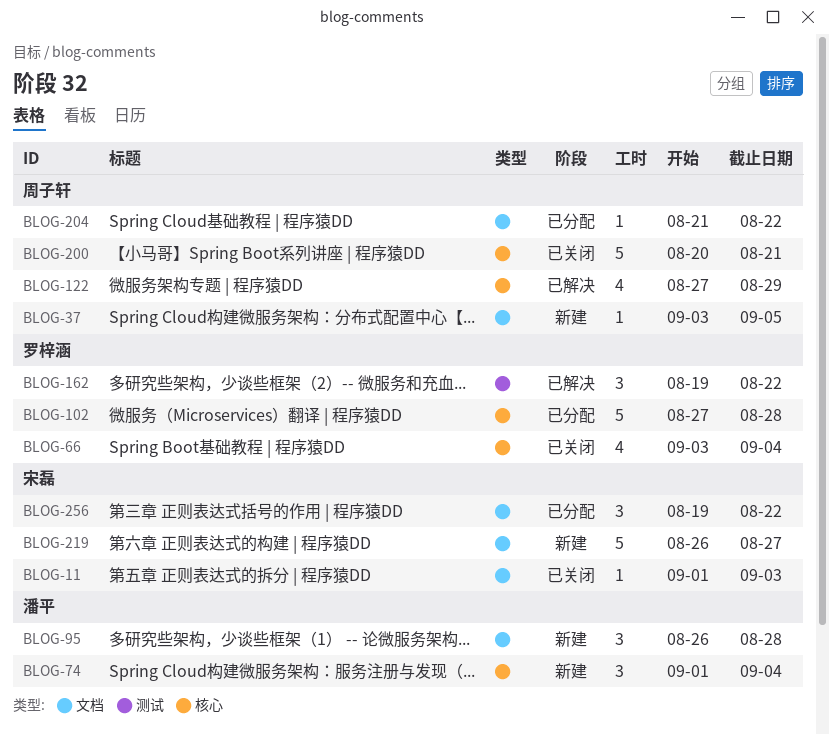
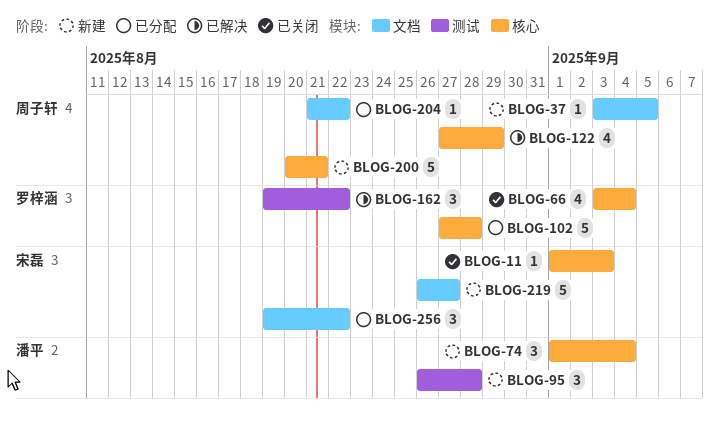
BLOG-11, label: 文档 -> 核心
BLOG-95, label: 文档 -> 测试
BLOG-200, status: 已关闭 -> 新建

